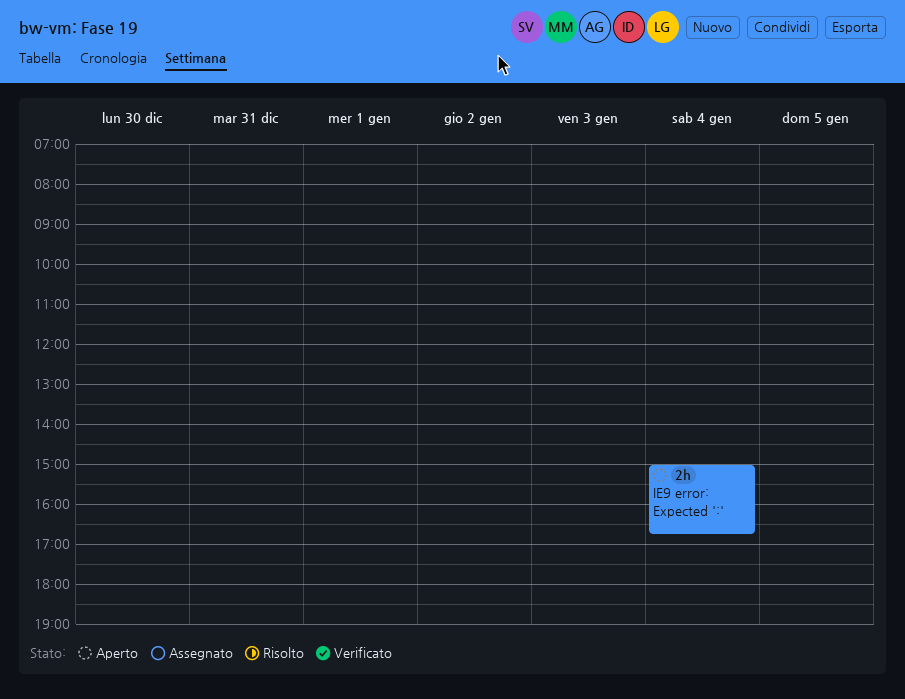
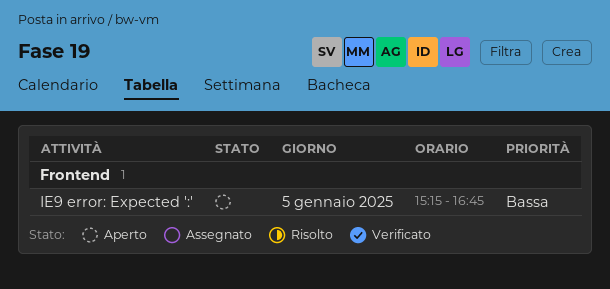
IE9 error: Expected ':', day: Jan 4 -> Jan 5
IE9 error: Expected ':', begins: 15:00 -> 15:15

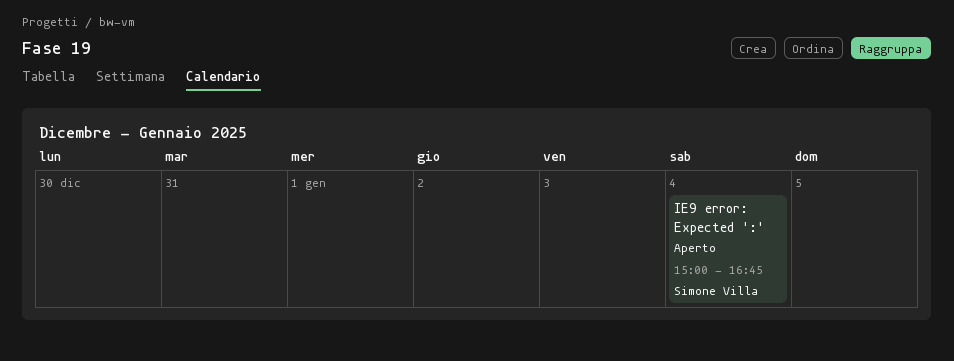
IE9 error: Expected ':', day: Jan 5 -> Jan 4
IE9 error: Expected ':', begins: 15:15 -> 15:00

